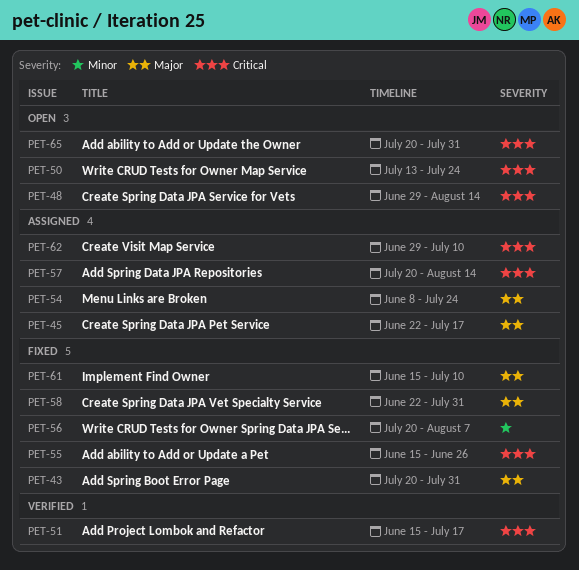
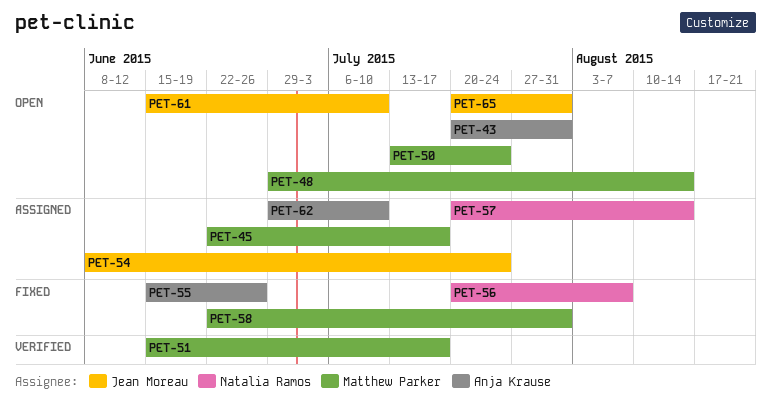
PET-43, status: Fixed -> Open
PET-61, status: Fixed -> Open

